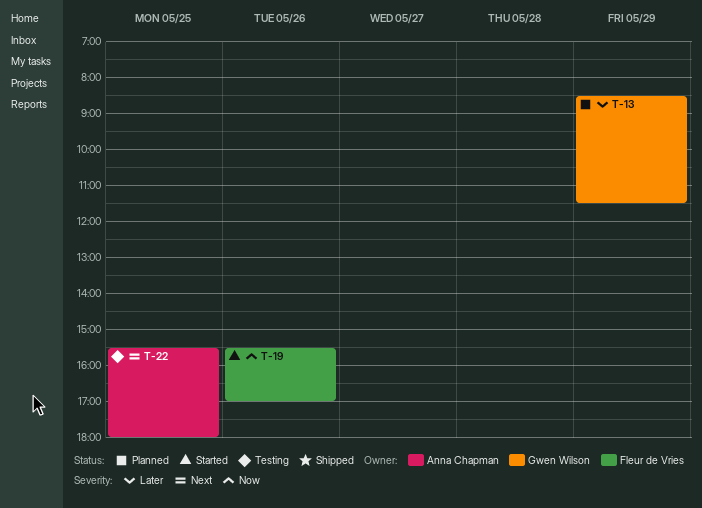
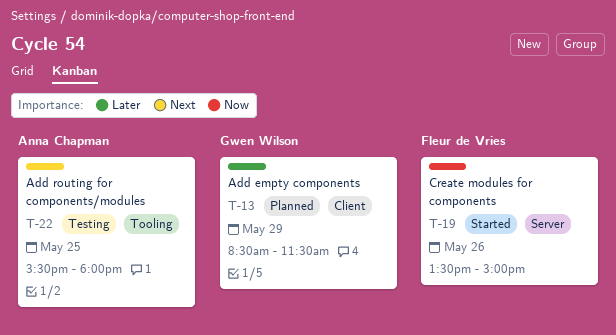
T-19, begins: 15:30 -> 13:30
T-19, ends: 17:00 -> 15:00

